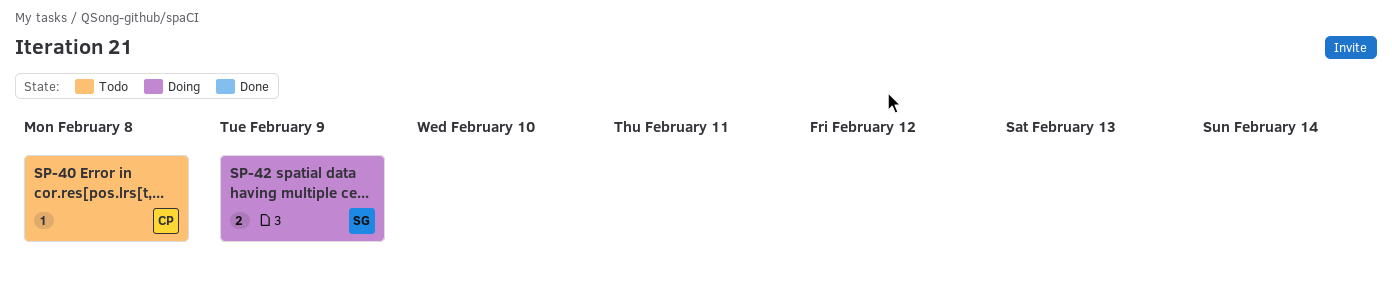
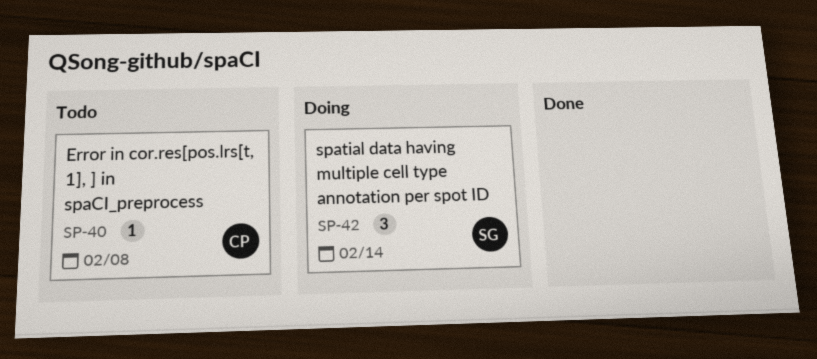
SP-42, estimate: 2 -> 3
SP-42, due: Feb 9 -> Feb 14

